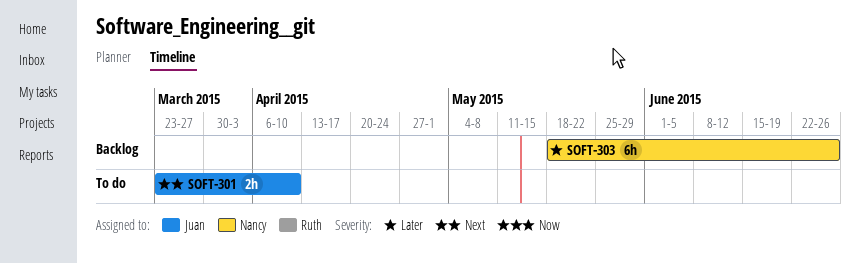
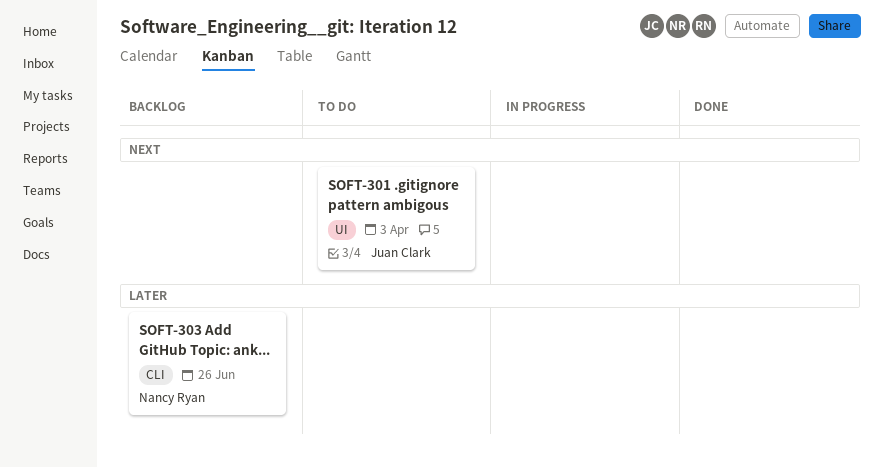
SOFT-301, due: Apr 10 -> Apr 3

